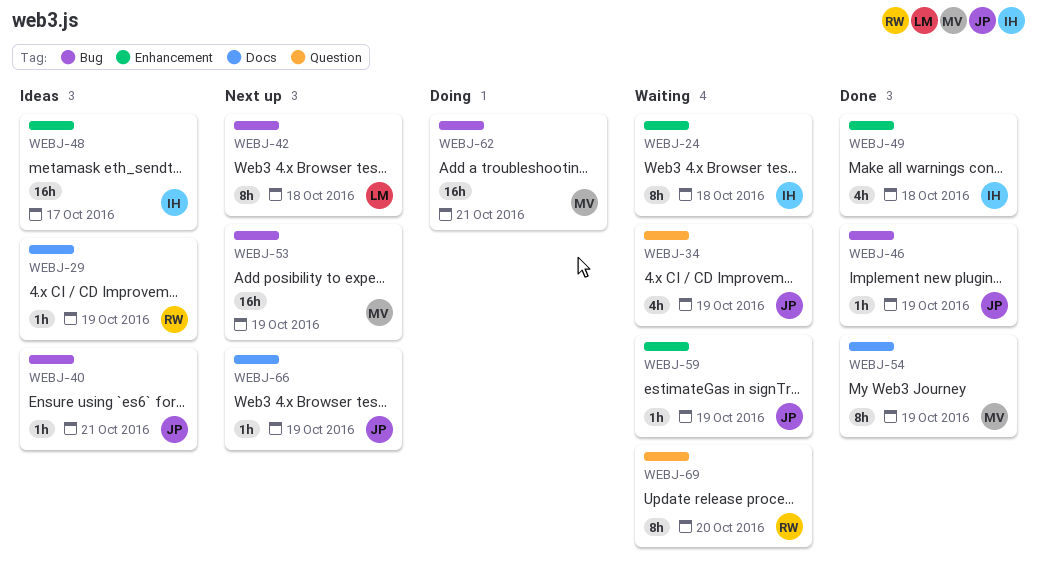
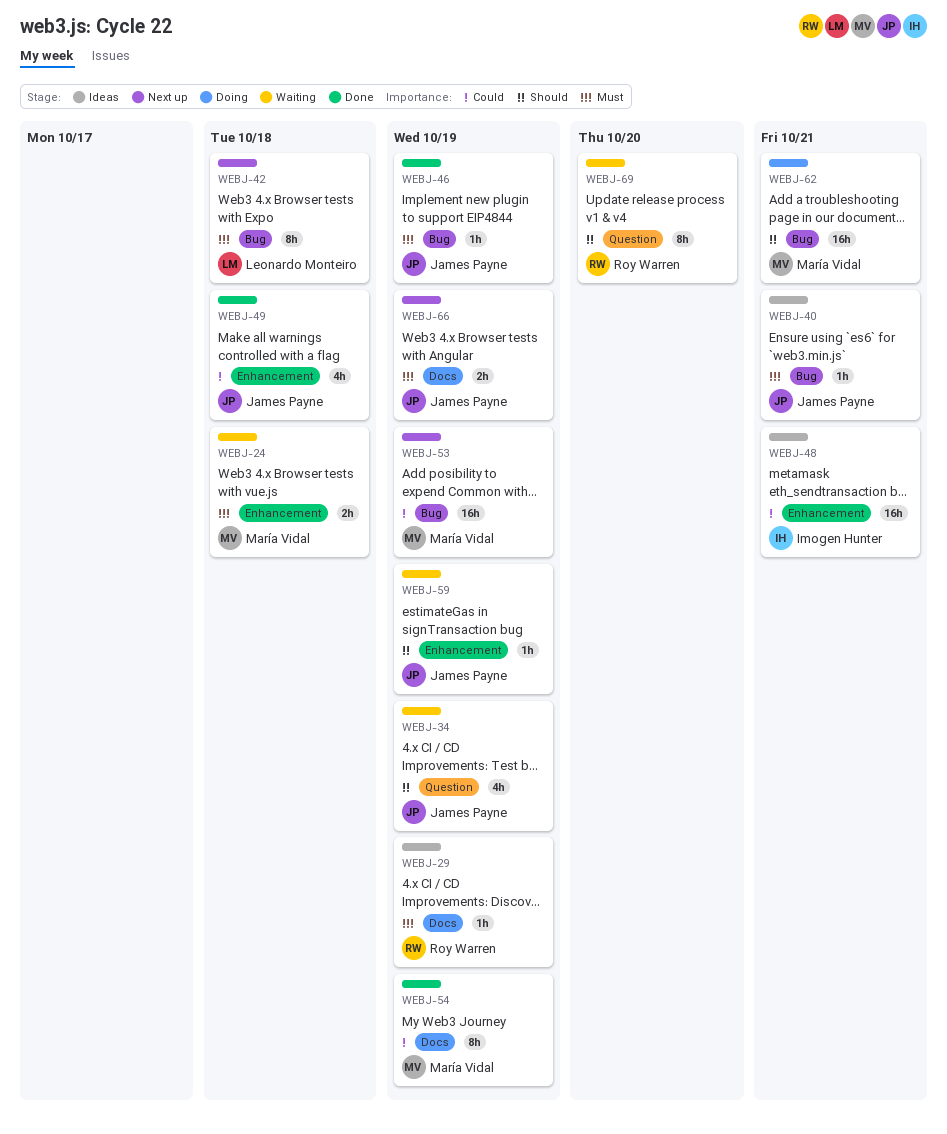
WEBJ-24, owner: Imogen Hunter -> María Vidal
WEBJ-24, estimate: 8h -> 2h
WEBJ-48, due: Oct 17 -> Oct 21
WEBJ-49, owner: Imogen Hunter -> James Payne
WEBJ-66, estimate: 1h -> 2h

